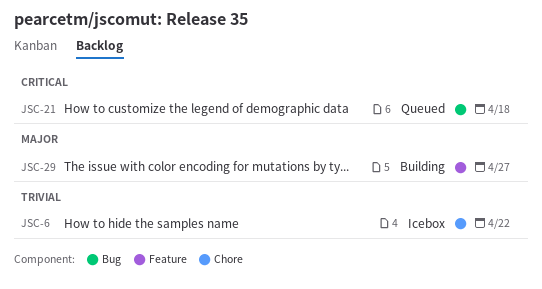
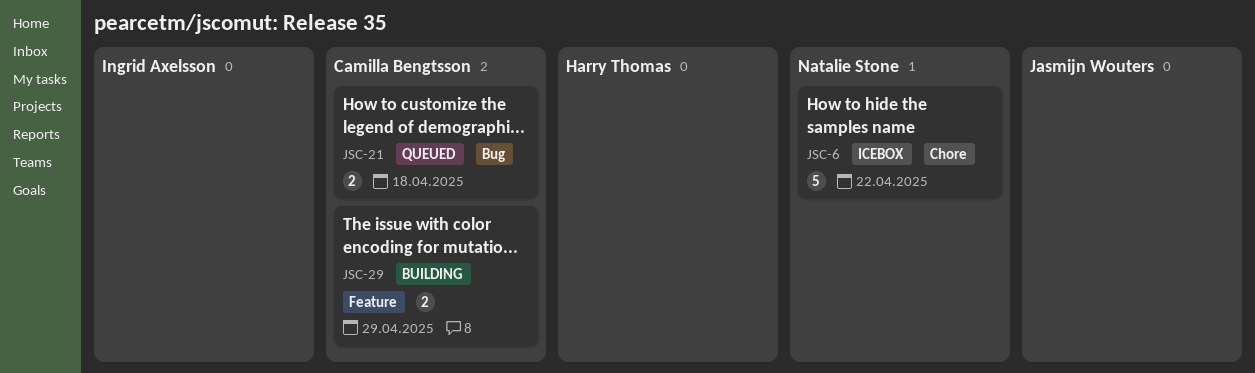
JSC-29, due: Apr 27 -> Apr 29

